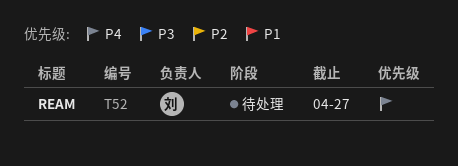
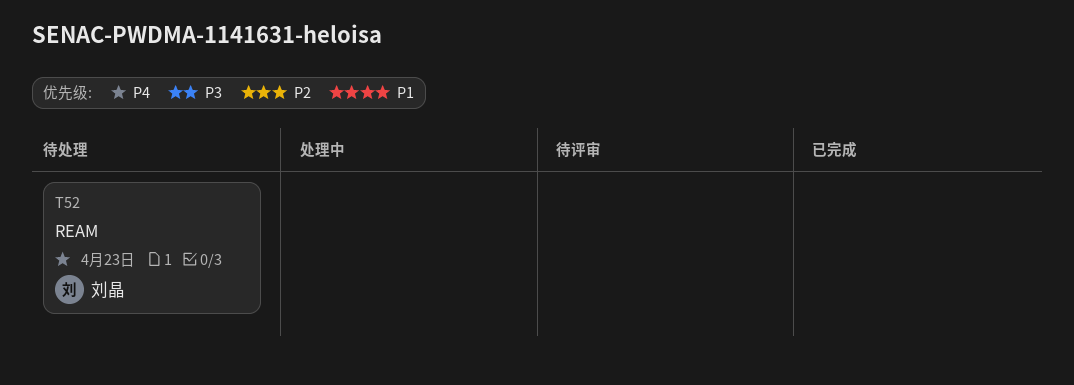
T52, due: Apr 27 -> Apr 23

